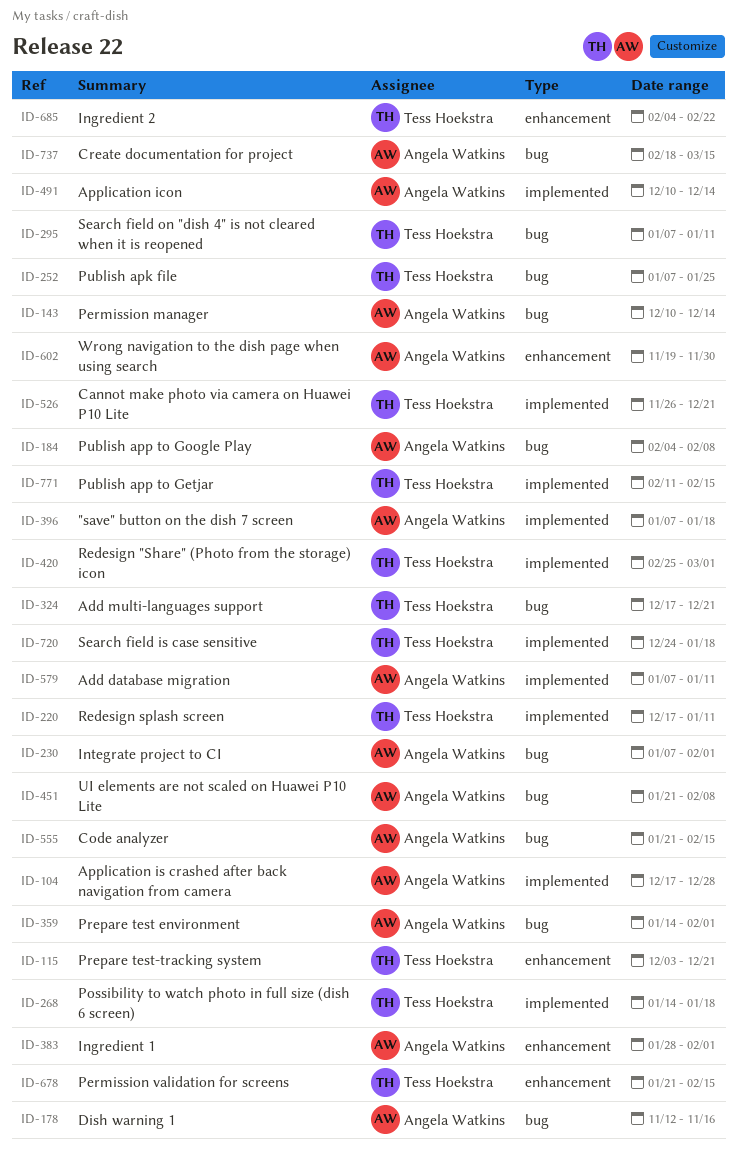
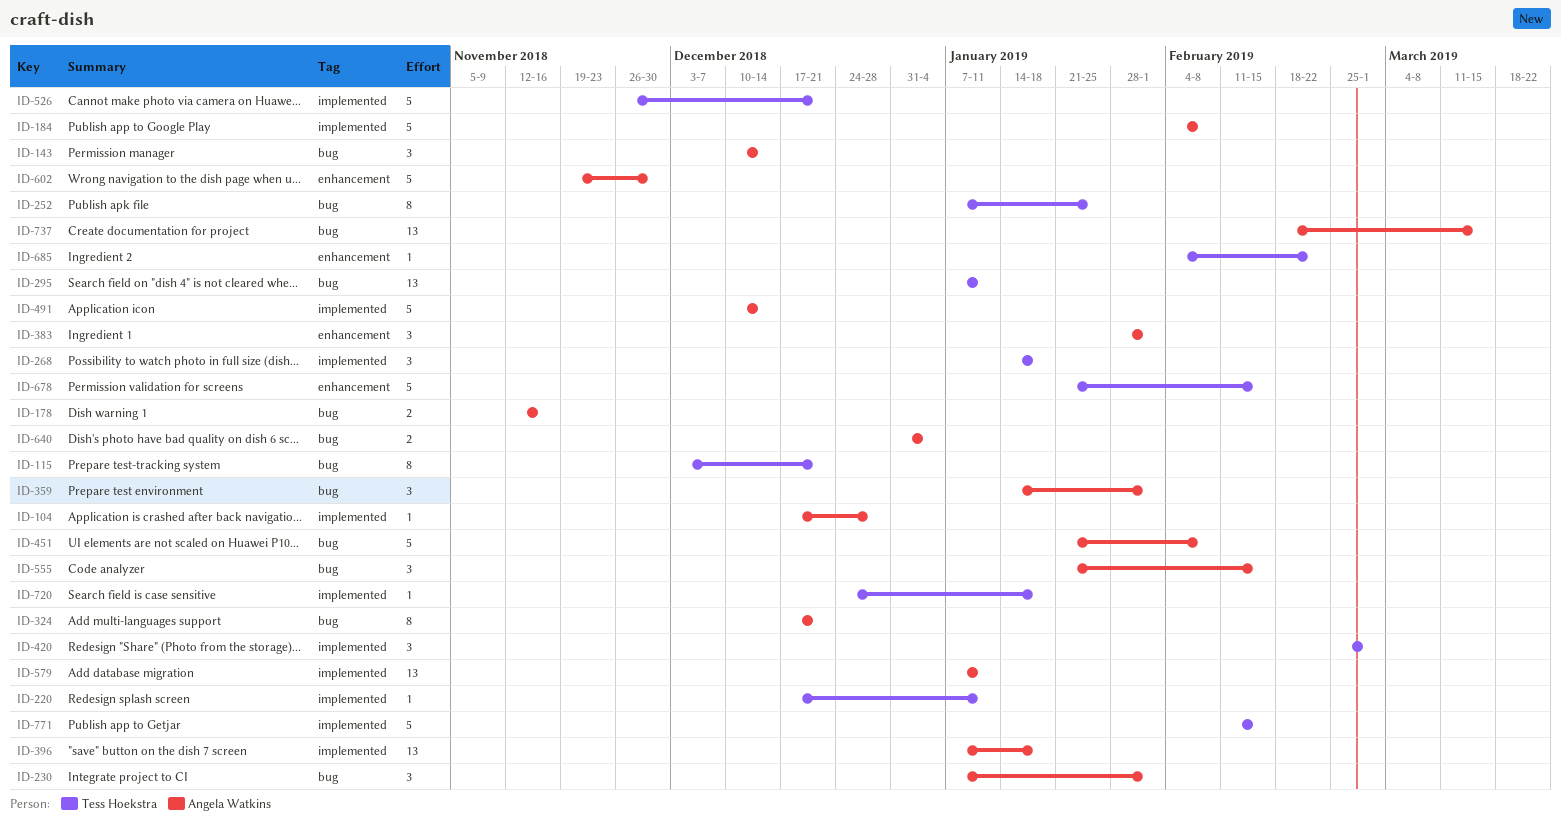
ID-115, label: enhancement -> bug
ID-184, label: bug -> implemented
ID-324, owner: Tess Hoekstra -> Angela Watkins
ID-640: none -> present

